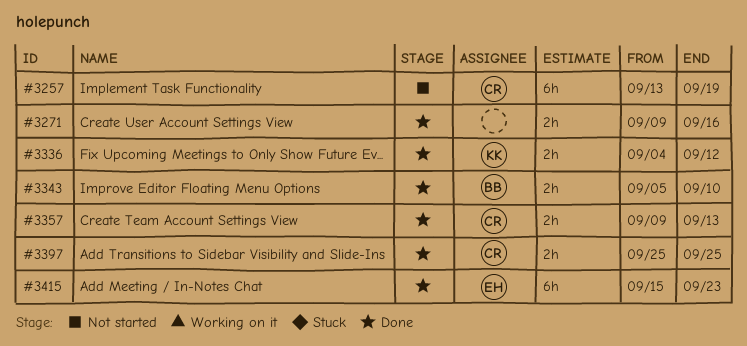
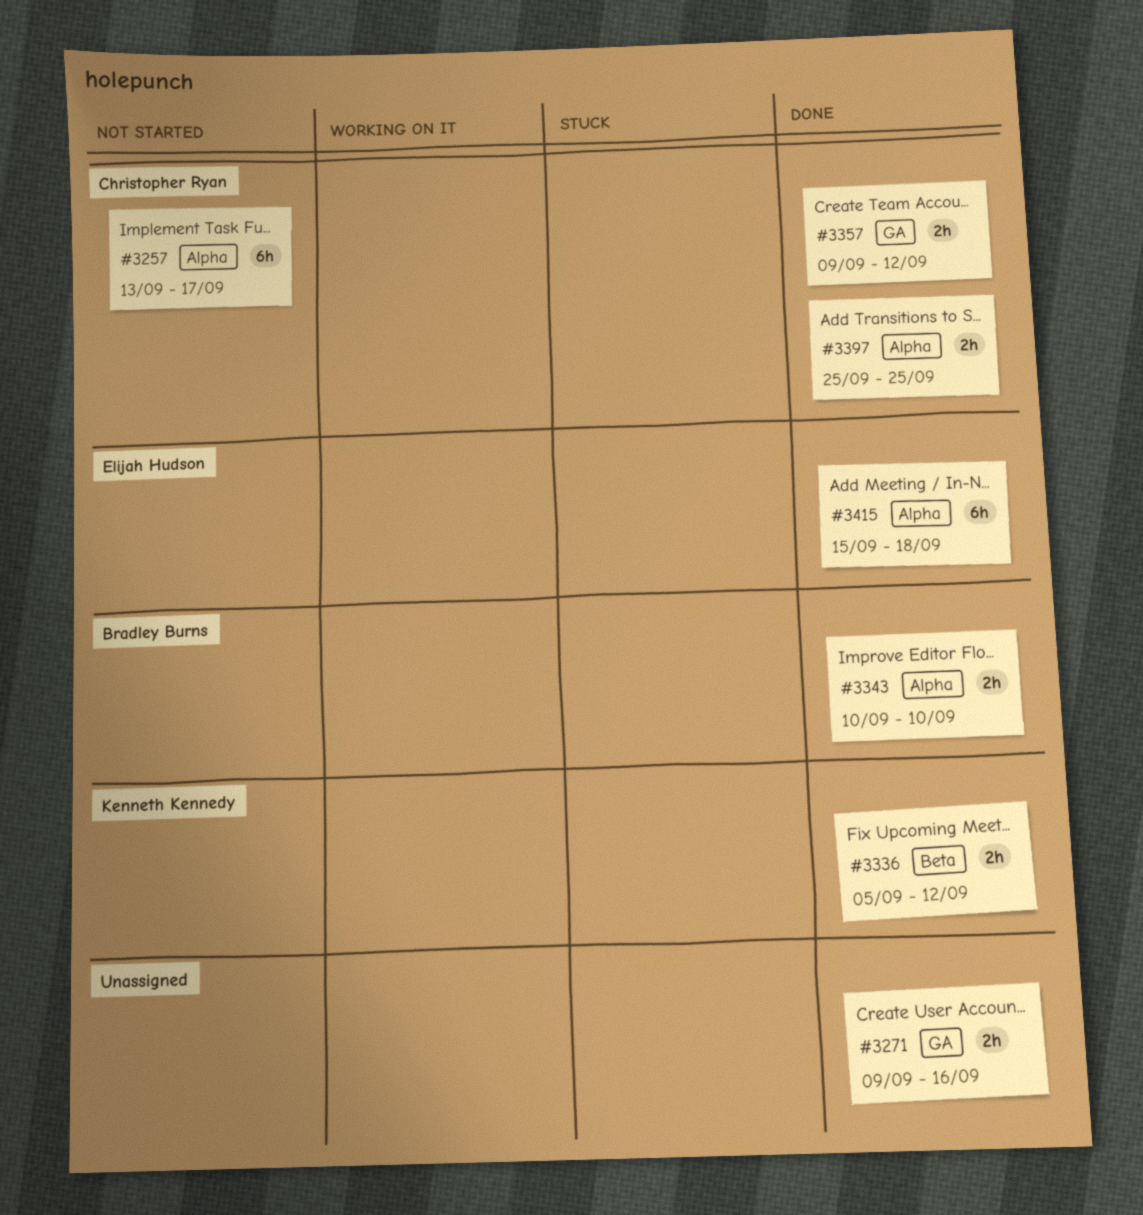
#3257, due: Sep 19 -> Sep 17
#3336, start: Sep 4 -> Sep 5
#3343, start: Sep 5 -> Sep 10
#3357, due: Sep 13 -> Sep 12
#3415, due: Sep 23 -> Sep 18

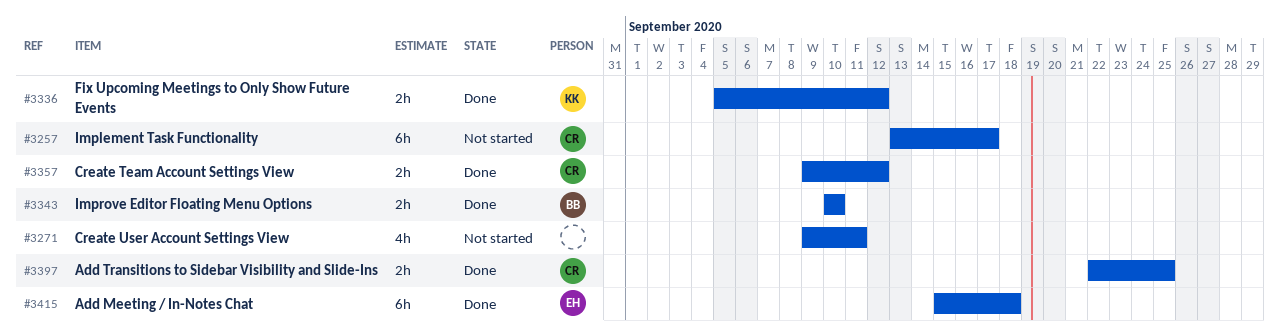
#3271, status: Done -> Not started
#3271, estimate: 2h -> 4h
#3271, due: Sep 16 -> Sep 11
#3397, start: Sep 25 -> Sep 22

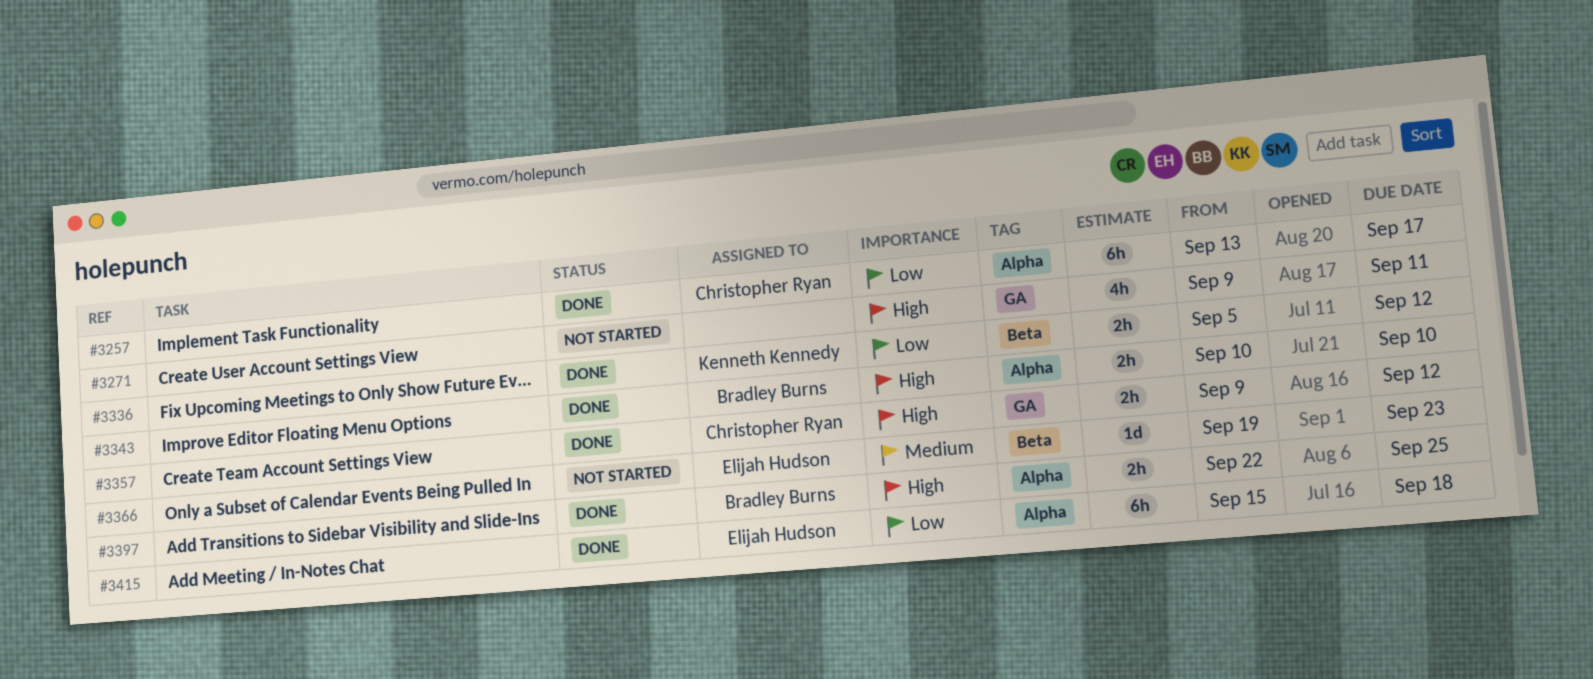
#3257, status: Not started -> Done
#3366: none -> present
#3397, owner: Christopher Ryan -> Bradley Burns

